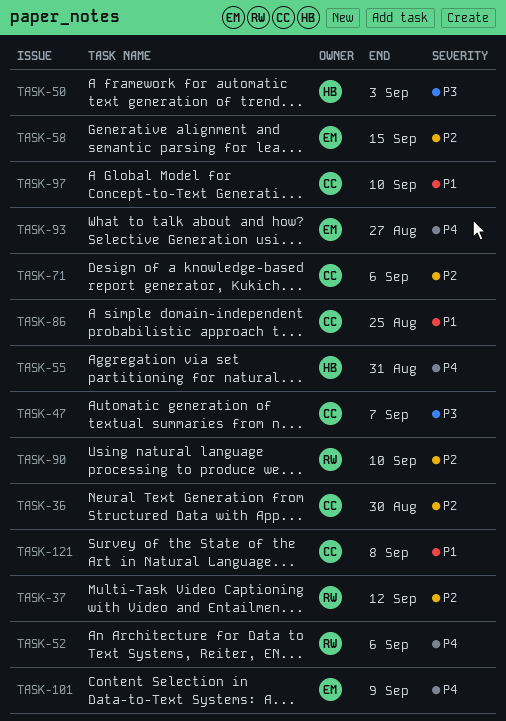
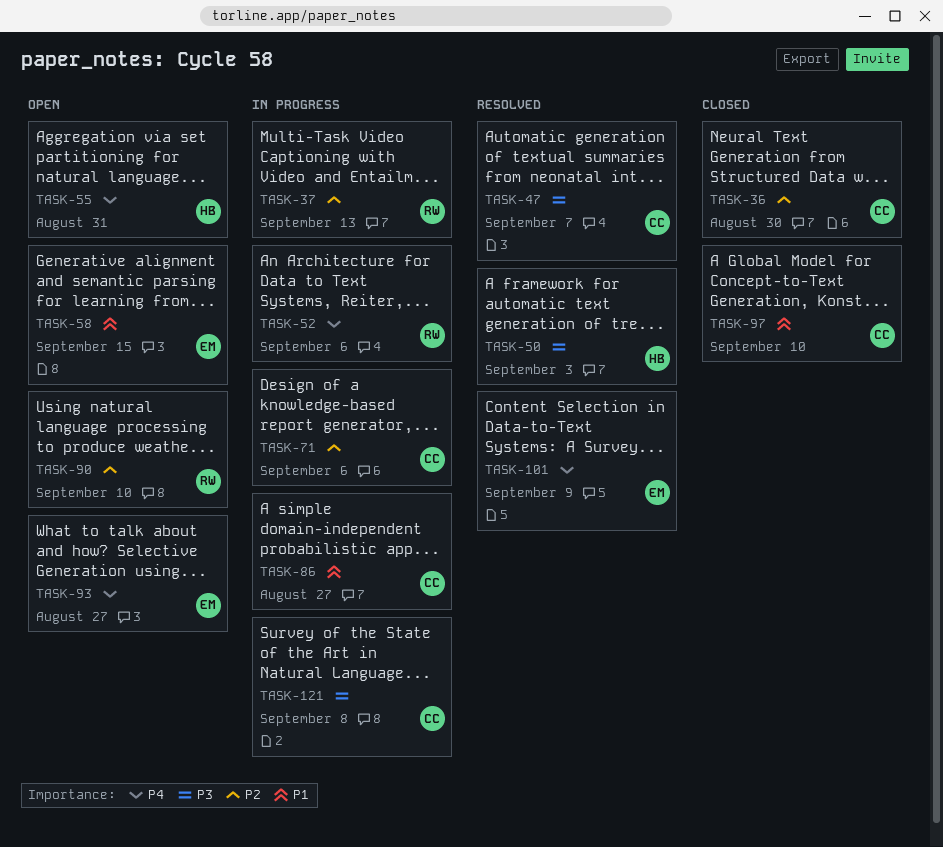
TASK-37, due: Sep 12 -> Sep 13
TASK-58, priority: P2 -> P1
TASK-86, due: Aug 25 -> Aug 27
TASK-121, priority: P1 -> P3

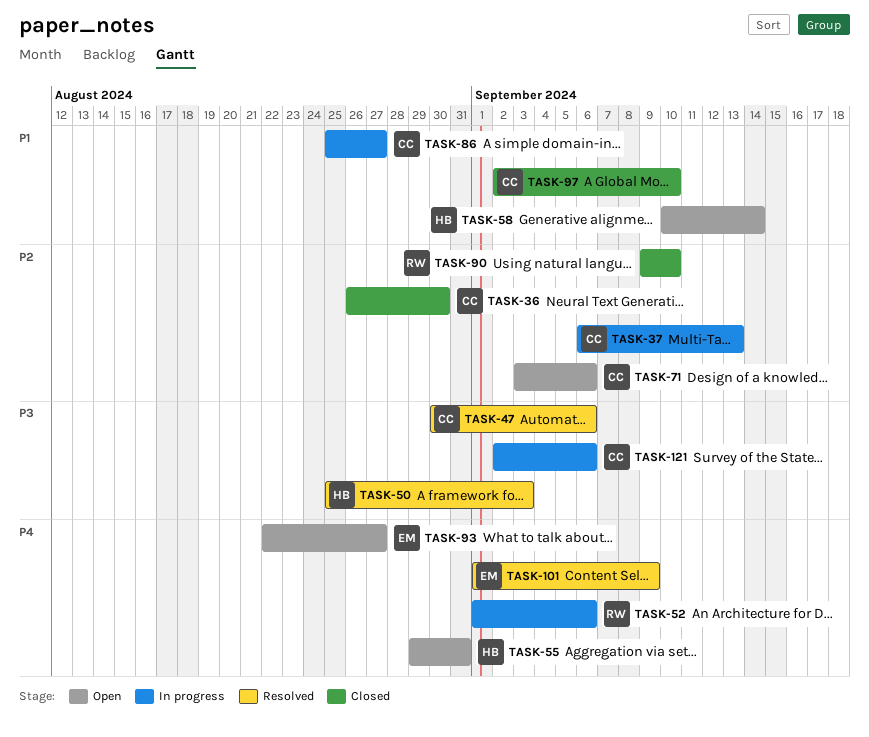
TASK-37, owner: RW -> CC
TASK-47, due: Sep 7 -> Sep 6
TASK-58, owner: EM -> HB
TASK-58, due: Sep 15 -> Sep 14
TASK-71, status: In progress -> Open
TASK-90, status: Open -> Closed
TASK-121, due: Sep 8 -> Sep 6

